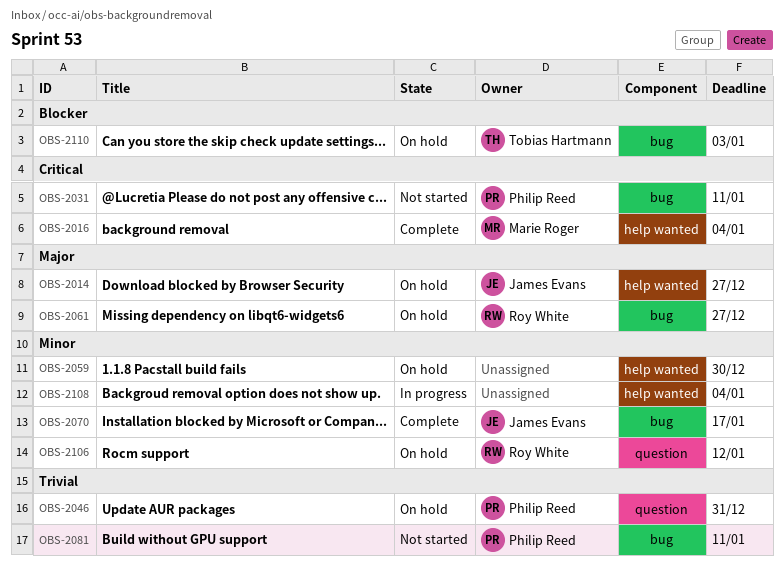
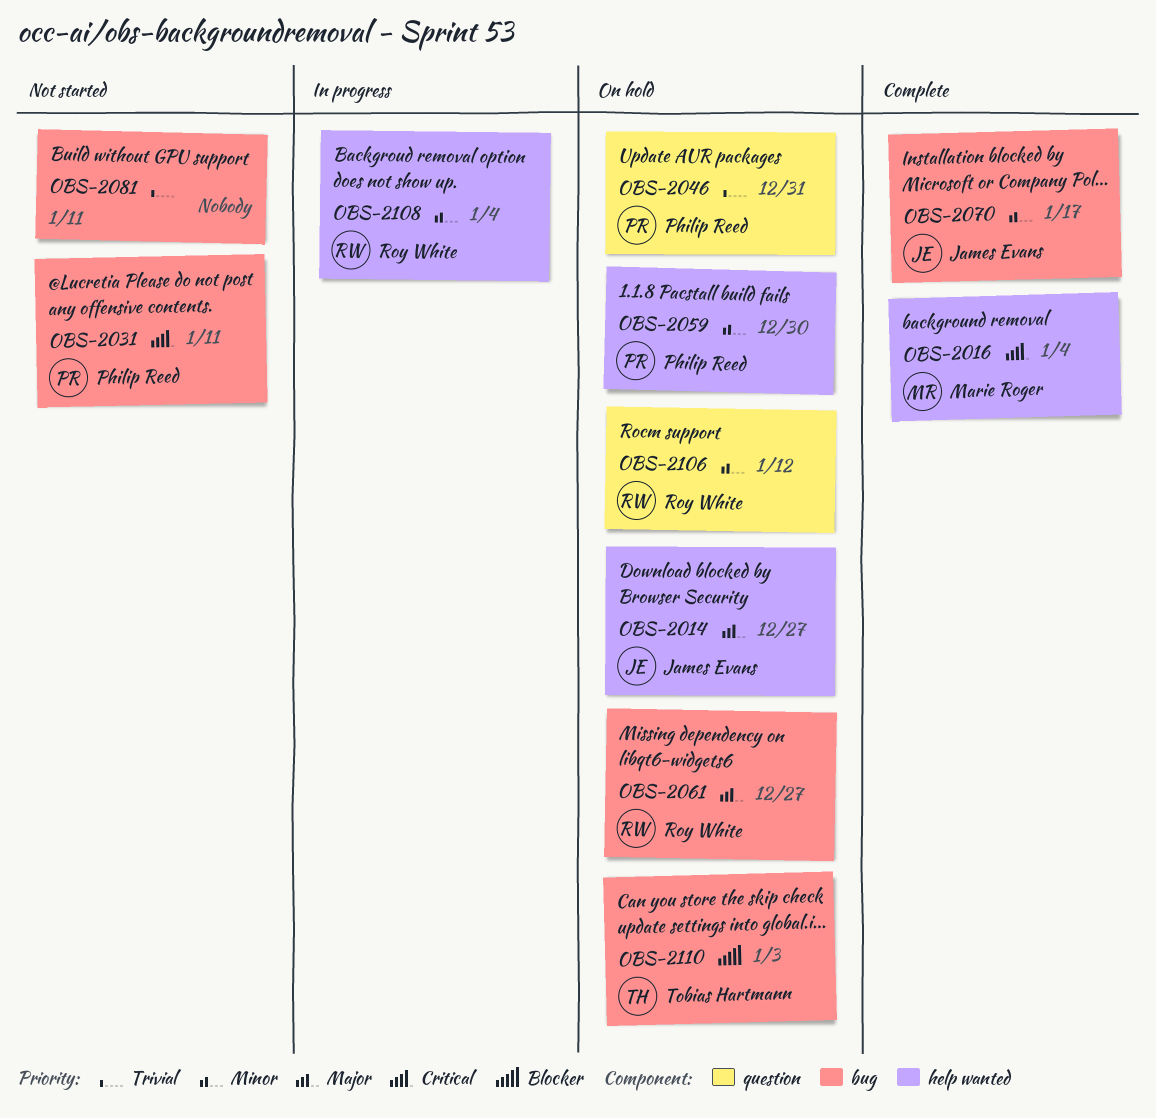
OBS-2059, owner: none -> Philip Reed
OBS-2081, owner: Philip Reed -> none
OBS-2108, owner: none -> Roy White

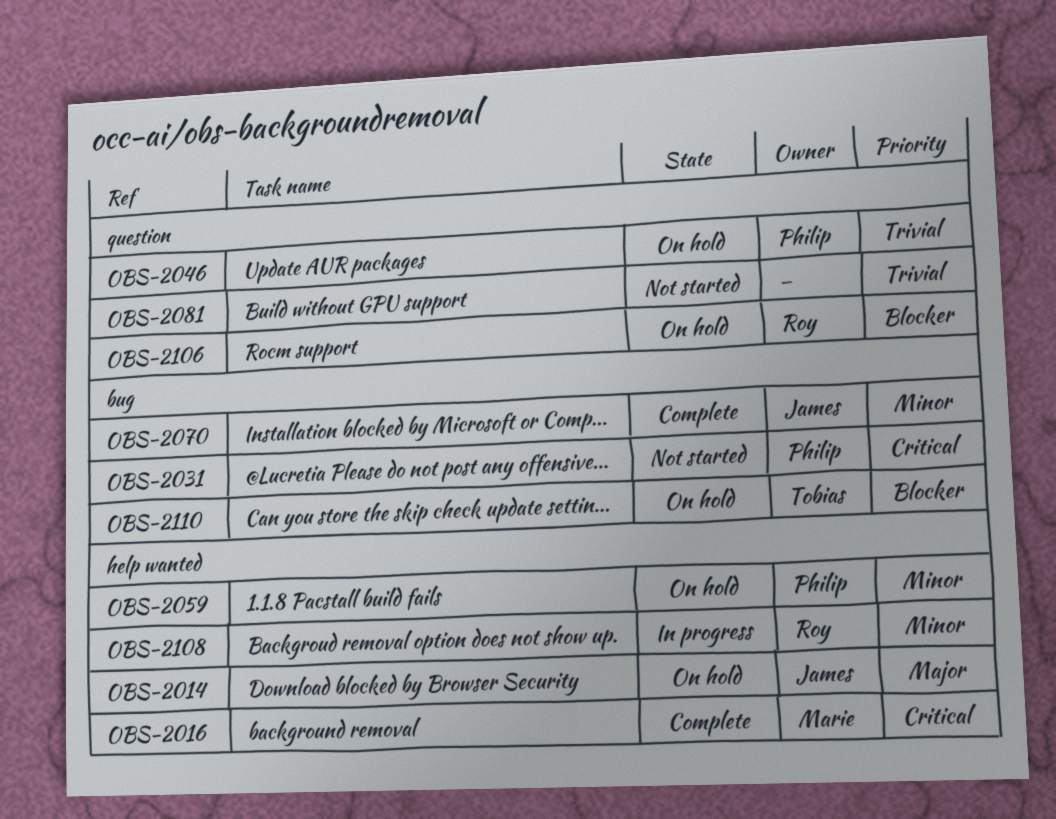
OBS-2061: present -> none
OBS-2081, label: bug -> question
OBS-2106, priority: Minor -> Blocker

